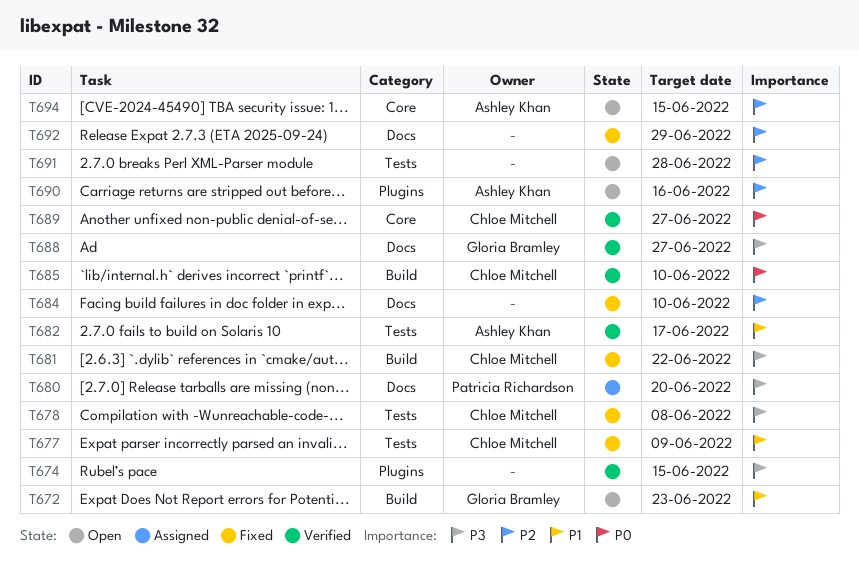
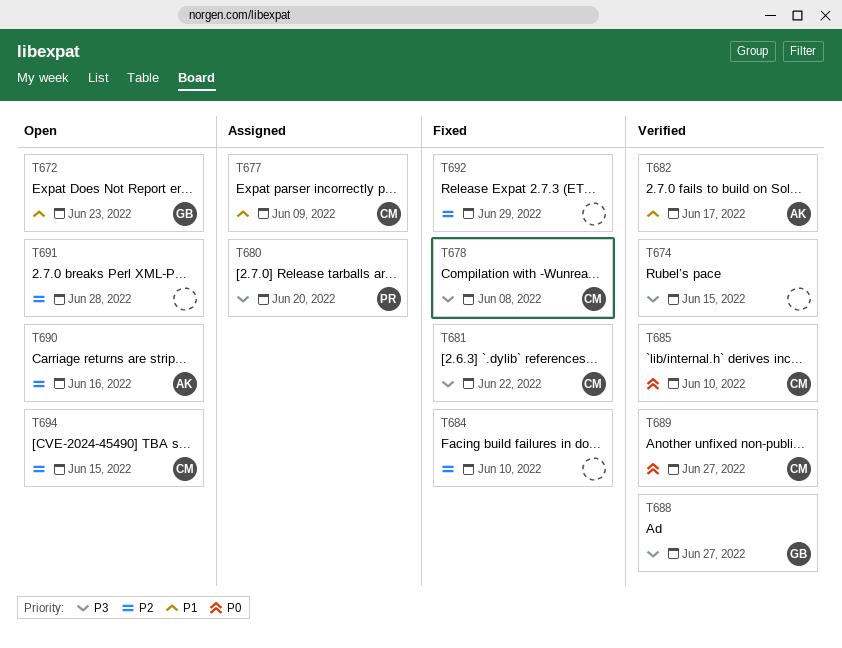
T677, status: Fixed -> Assigned
T694, owner: Ashley Khan -> Chloe Mitchell

